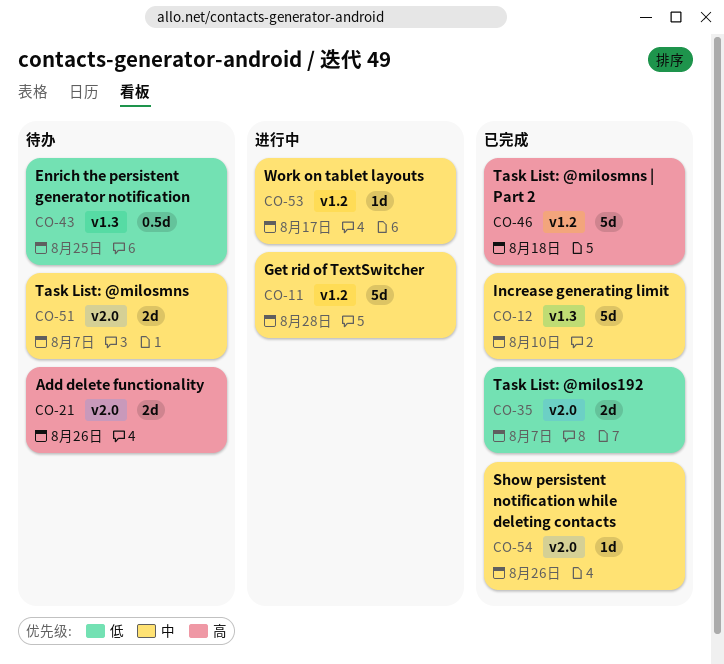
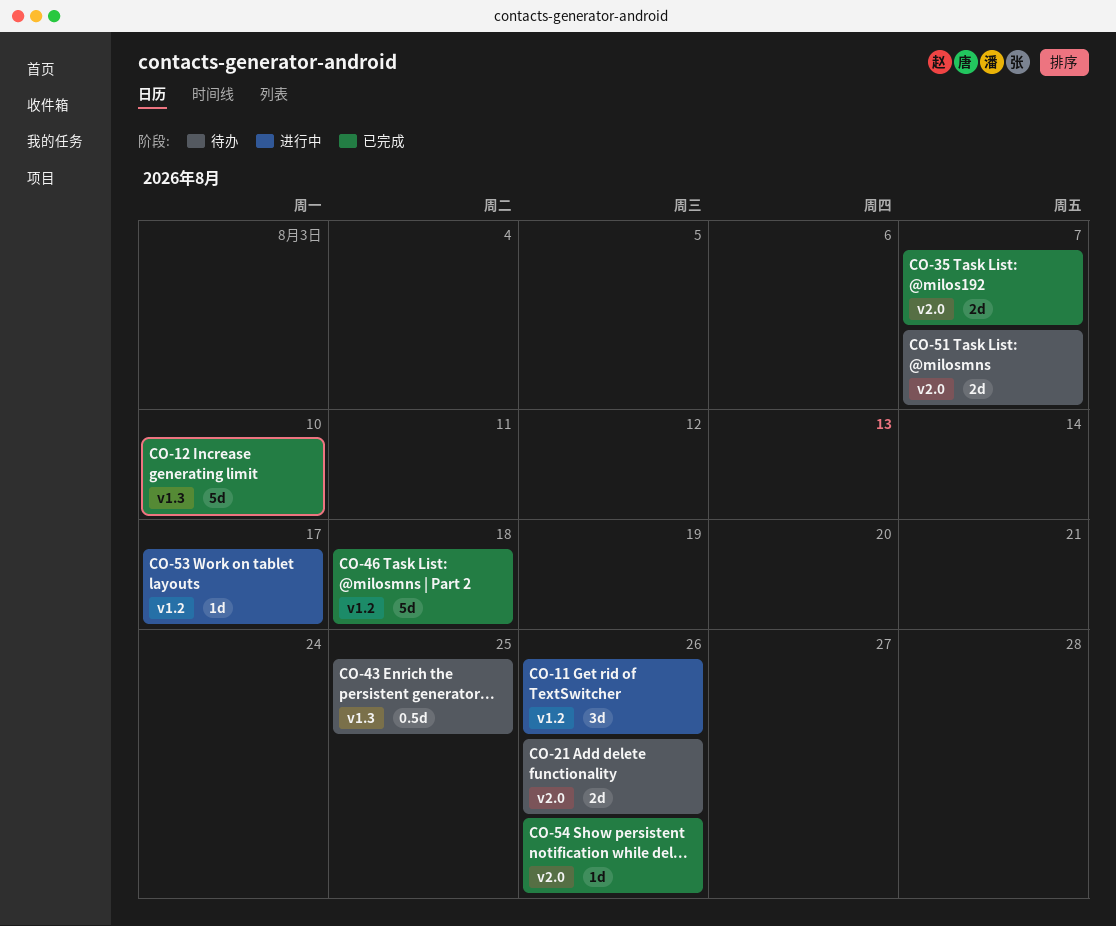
CO-11, estimate: 5d -> 3d
CO-11, due: Aug 28 -> Aug 26

